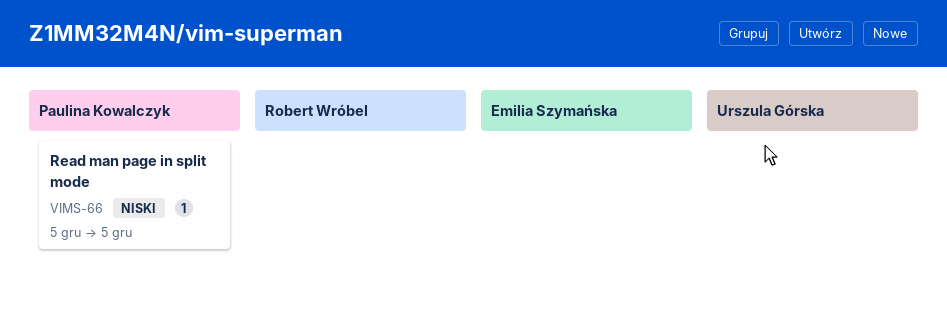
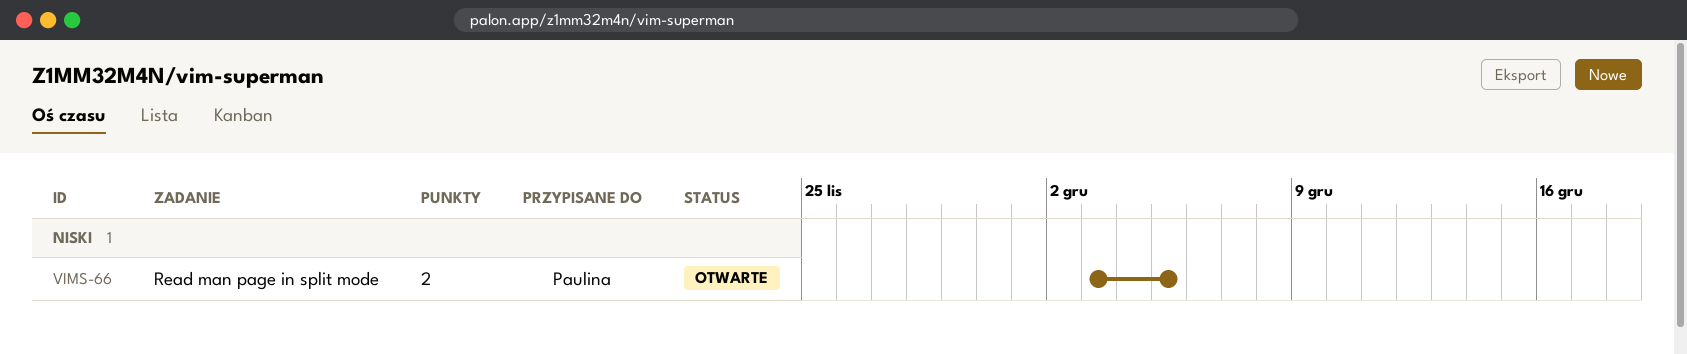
VIMS-66, estimate: 1 -> 2
VIMS-66, start: Dec 5 -> Dec 3

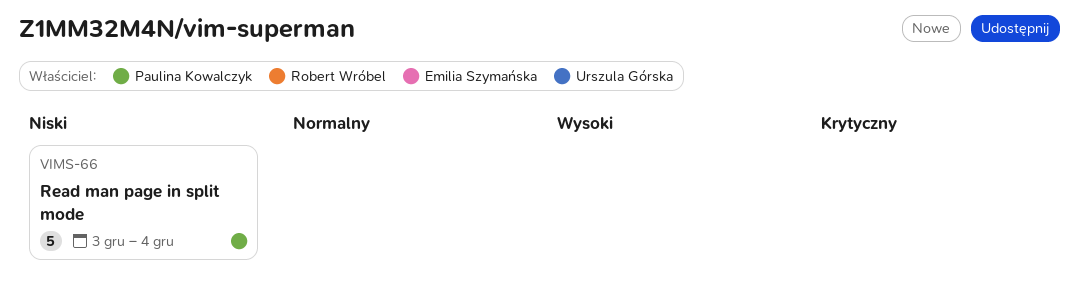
VIMS-66, estimate: 2 -> 5
VIMS-66, due: Dec 5 -> Dec 4

